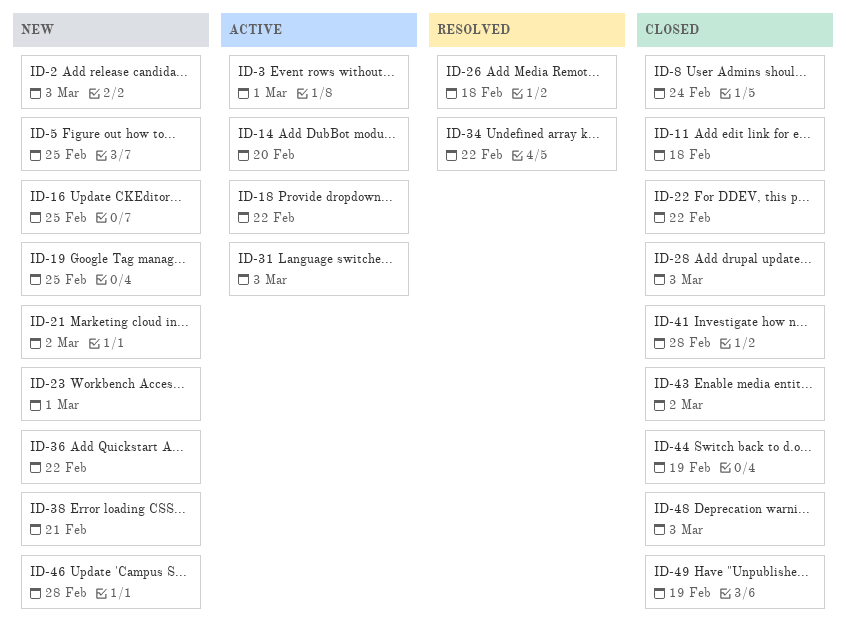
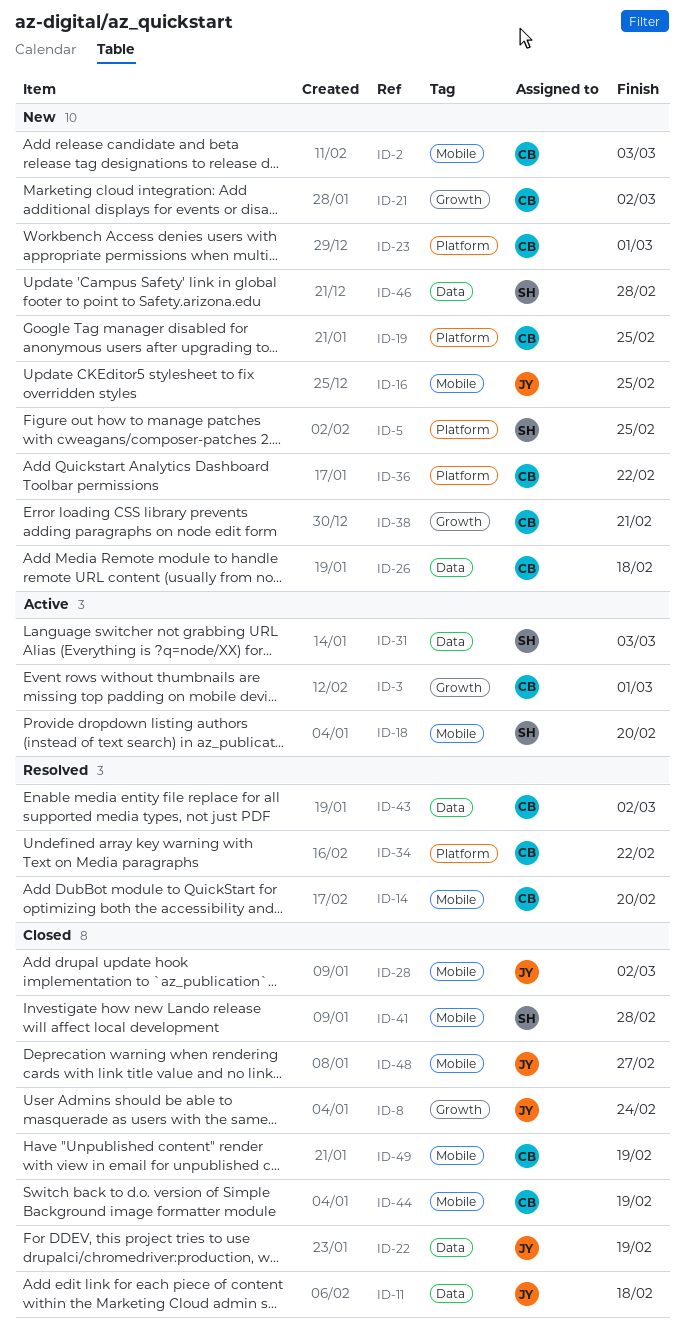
ID-14, status: Active -> Resolved
ID-18, due: Feb 22 -> Feb 20
ID-22, due: Feb 22 -> Feb 19
ID-26, status: Resolved -> New
ID-28, due: Mar 3 -> Mar 2
ID-43, status: Closed -> Resolved
ID-48, due: Mar 3 -> Feb 27

